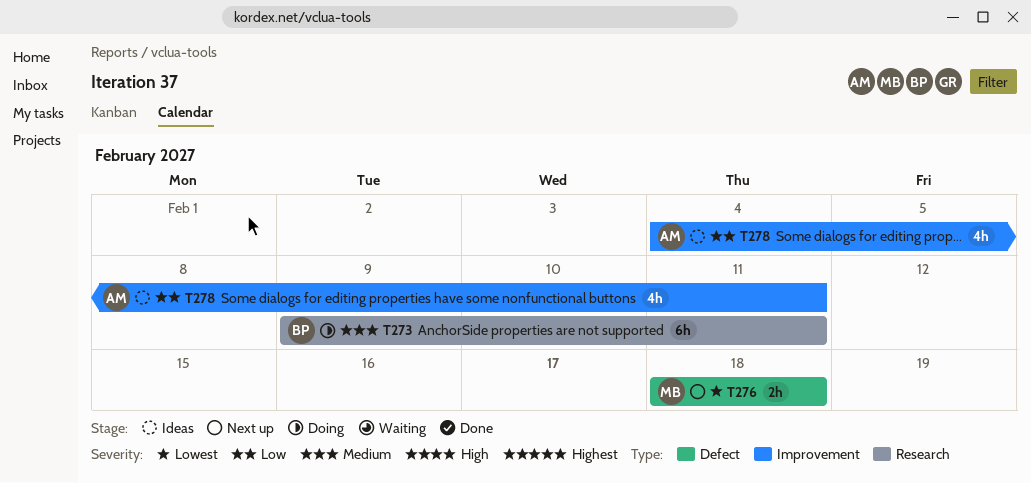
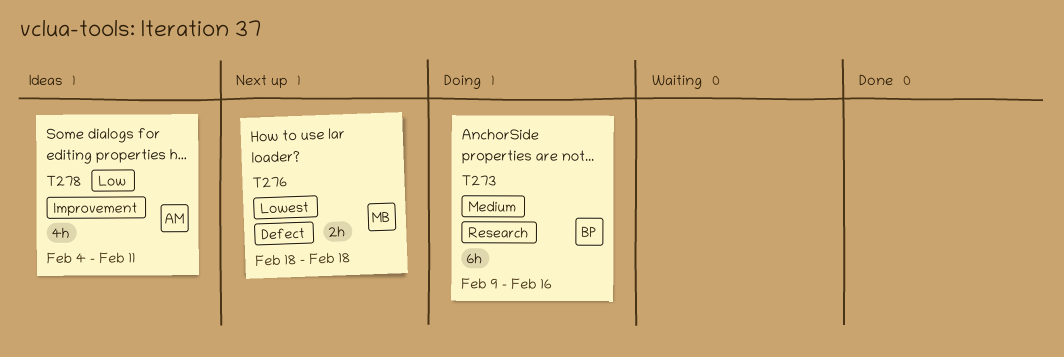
T273, due: Feb 11 -> Feb 16

